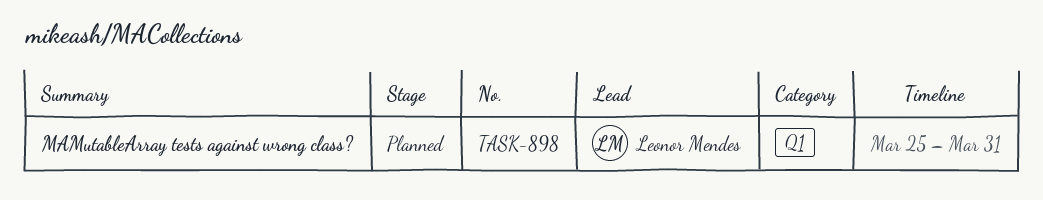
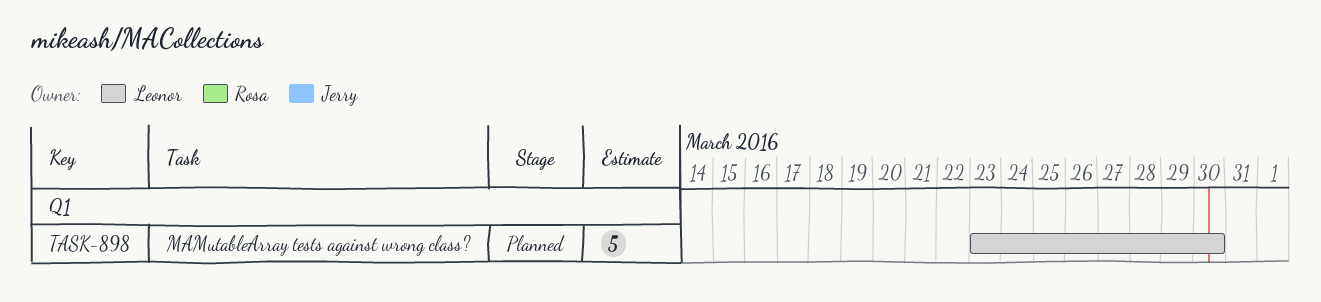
TASK-898, start: Mar 25 -> Mar 23
TASK-898, due: Mar 31 -> Mar 30

